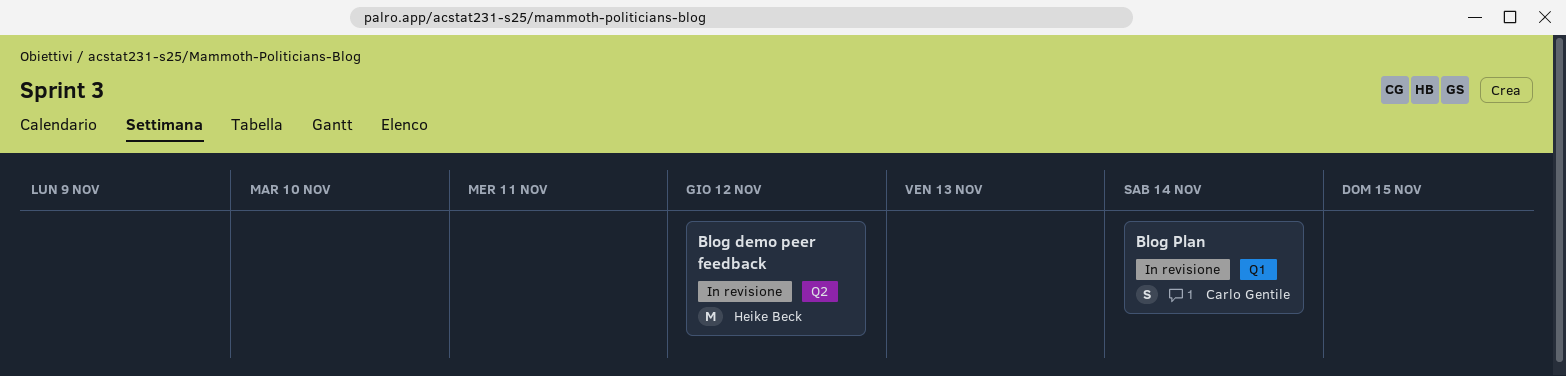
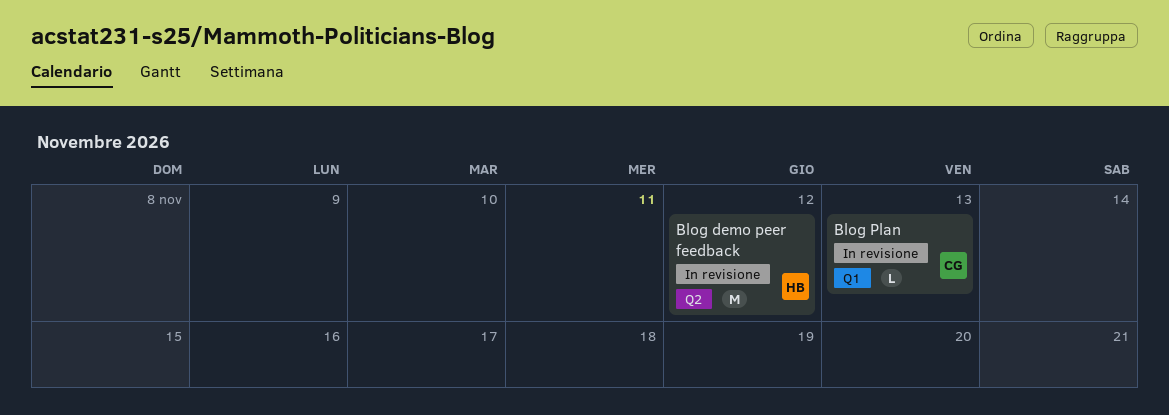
Blog Plan, estimate: S -> L
Blog Plan, due: Nov 14 -> Nov 13

